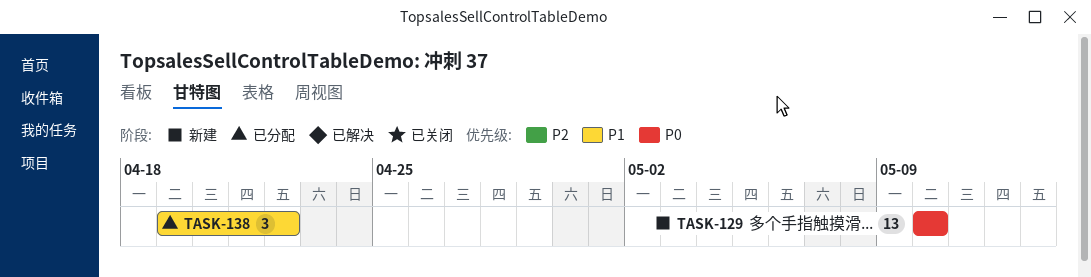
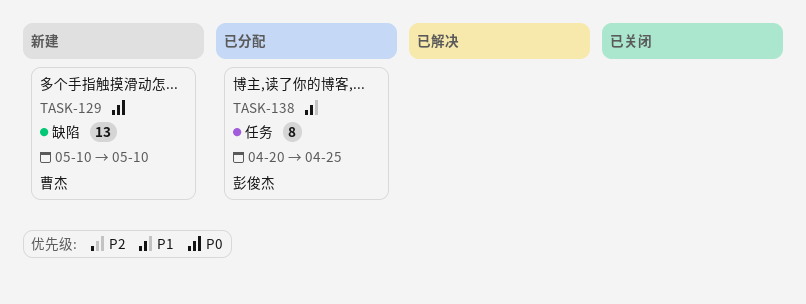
TASK-138, estimate: 3 -> 8
TASK-138, start: Apr 19 -> Apr 20
TASK-138, due: Apr 22 -> Apr 25

